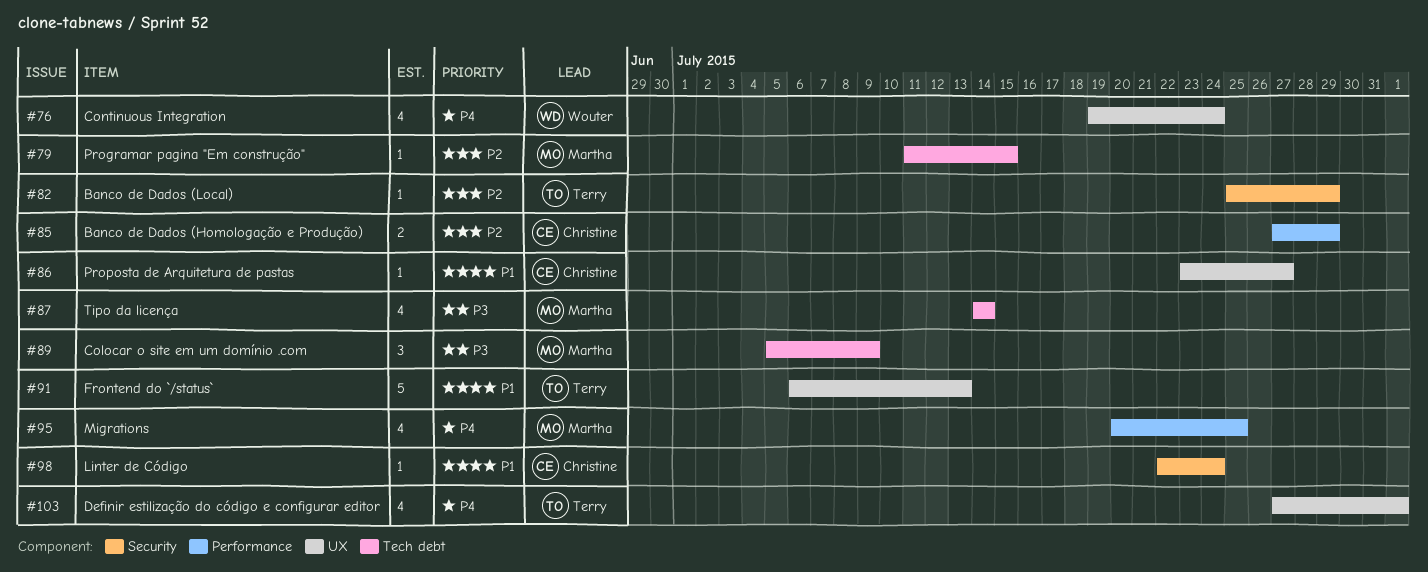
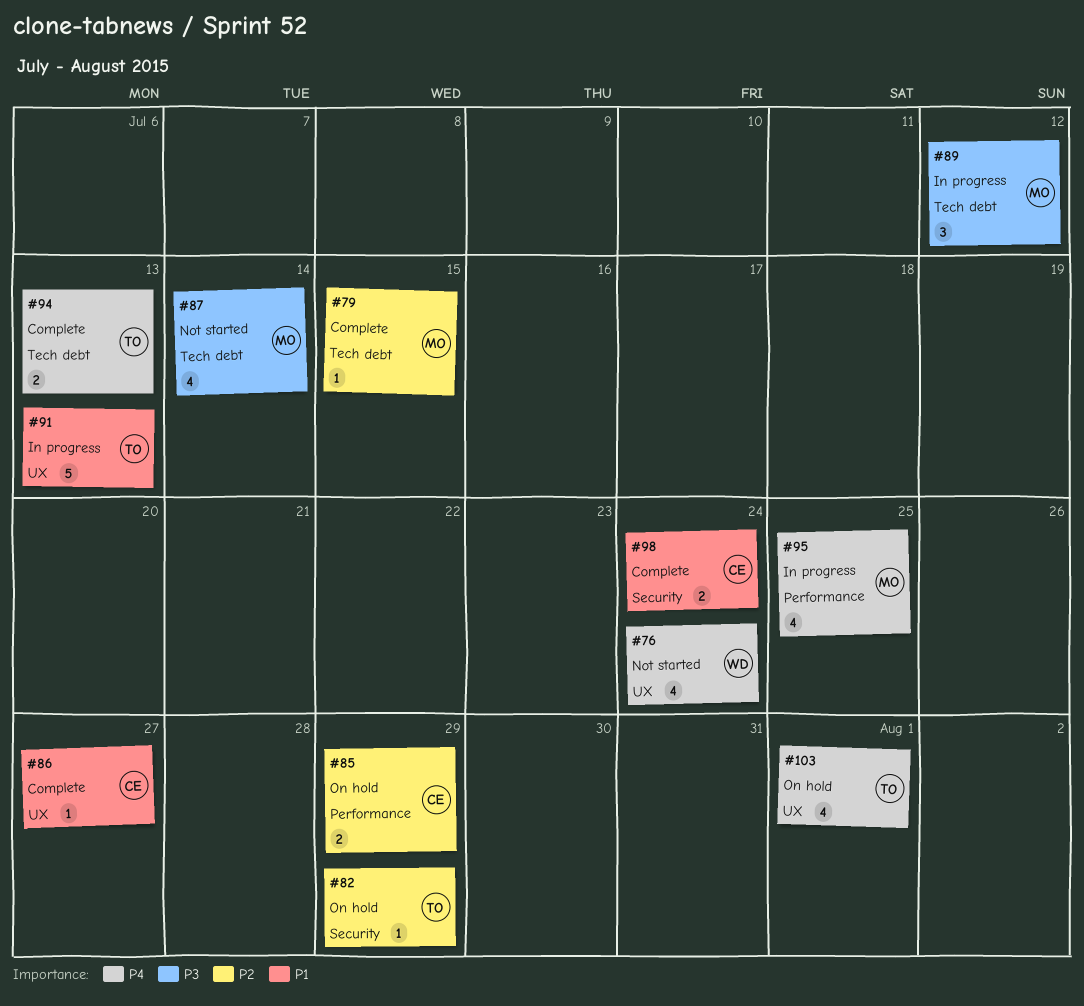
#89, due: Jul 9 -> Jul 12
#94: none -> present
#98, estimate: 1 -> 2

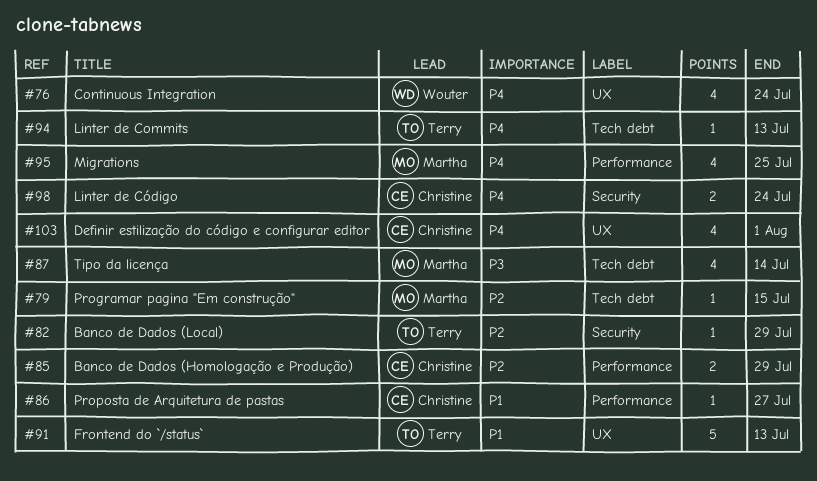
#86, label: UX -> Performance
#89: present -> none
#94, estimate: 2 -> 1
#98, priority: P1 -> P4
#103, owner: Terry -> Christine

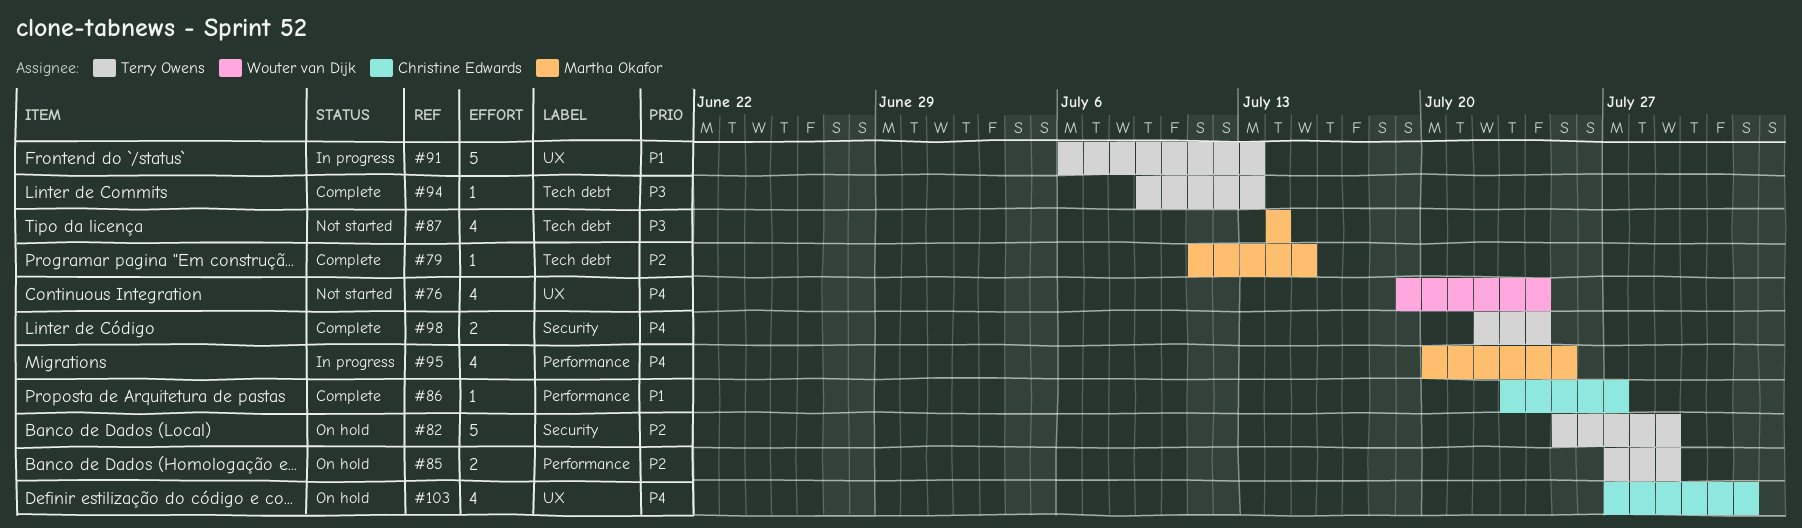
#82, estimate: 1 -> 5
#85, owner: Christine Edwards -> Terry Owens
#94, priority: P4 -> P3
#98, owner: Christine Edwards -> Terry Owens

